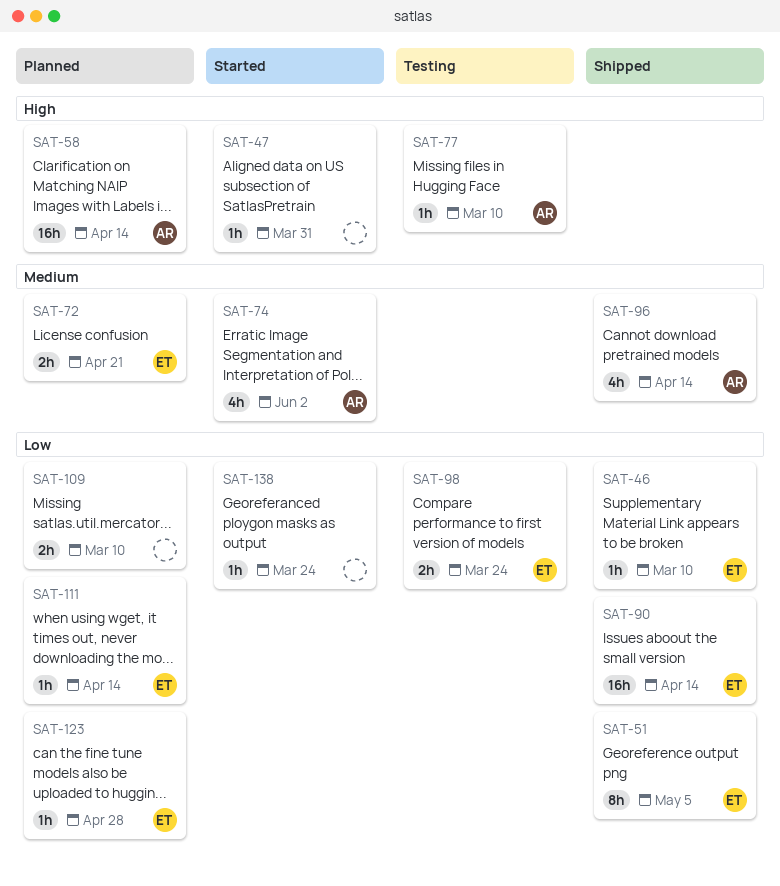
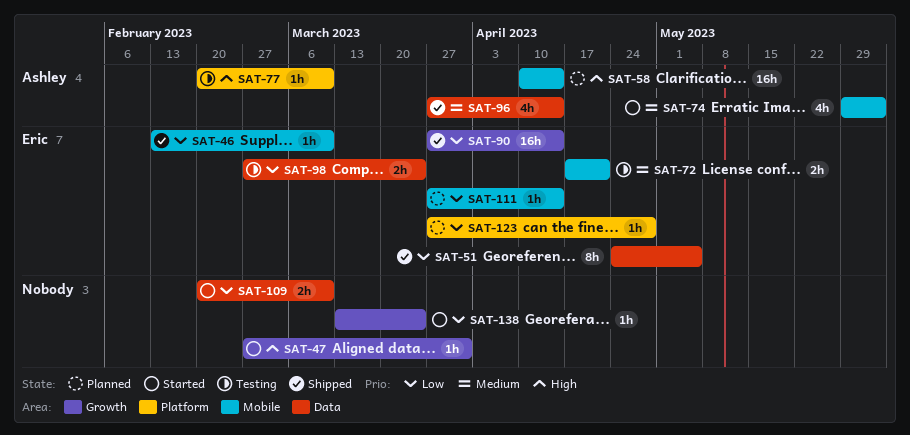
SAT-72, status: Planned -> Testing
SAT-109, status: Planned -> Started

